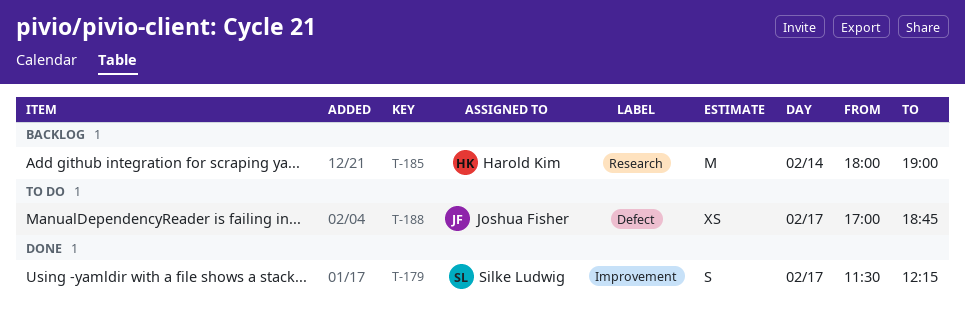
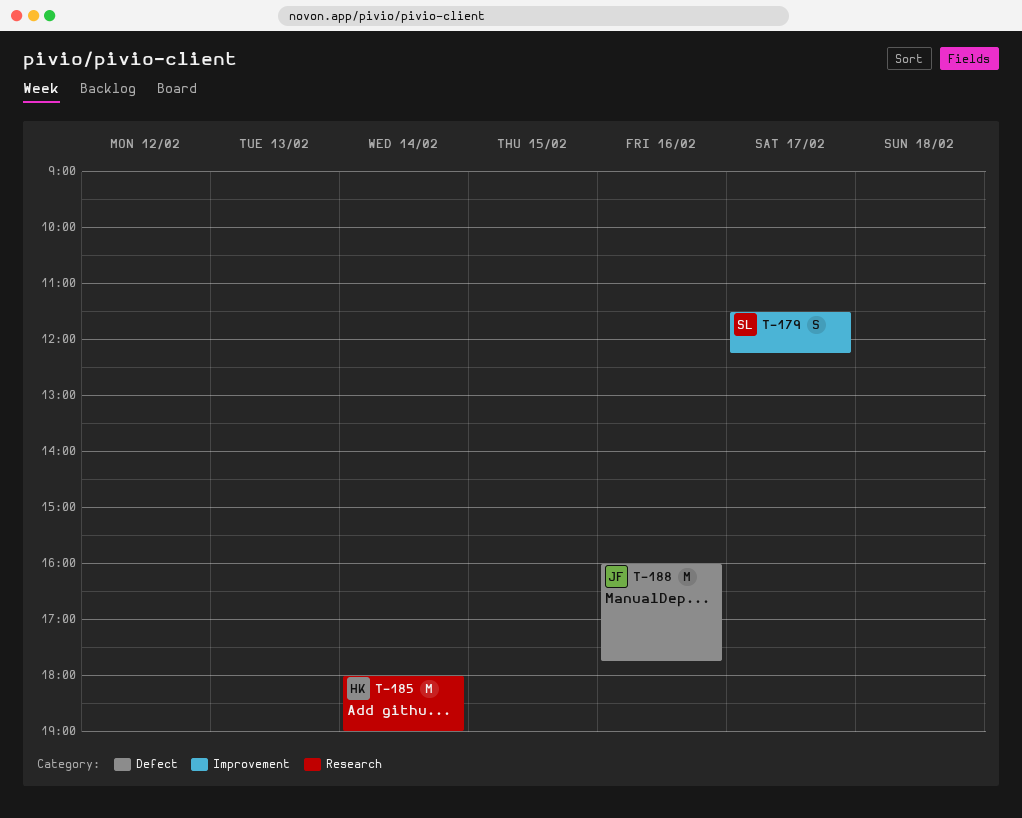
T-188, estimate: XS -> M
T-188, day: Feb 17 -> Feb 16
T-188, begins: 17:00 -> 16:00
T-188, ends: 18:45 -> 17:45

